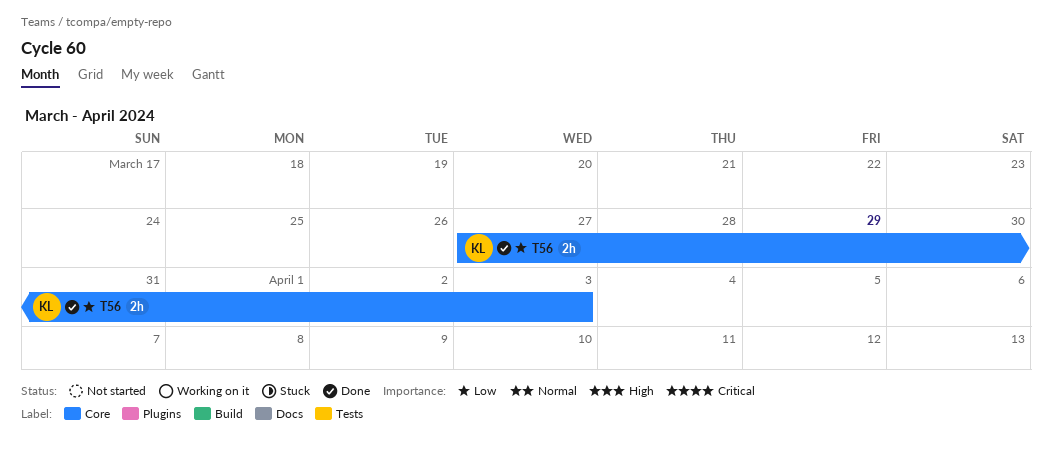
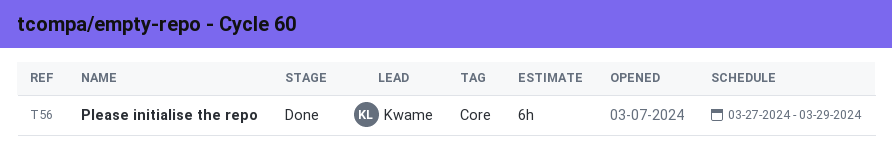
T56, estimate: 2h -> 6h
T56, due: Apr 3 -> Mar 29

